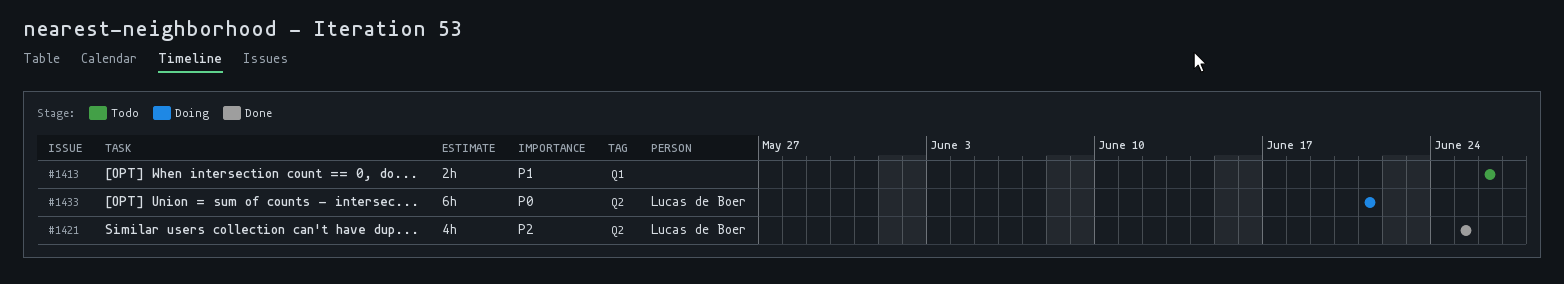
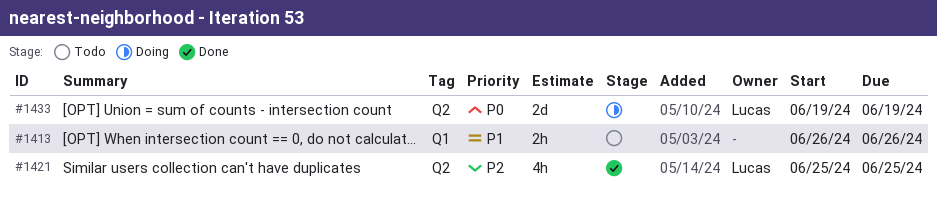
#1433, estimate: 6h -> 2d
#1433, start: Jun 21 -> Jun 19
#1433, due: Jun 21 -> Jun 19

